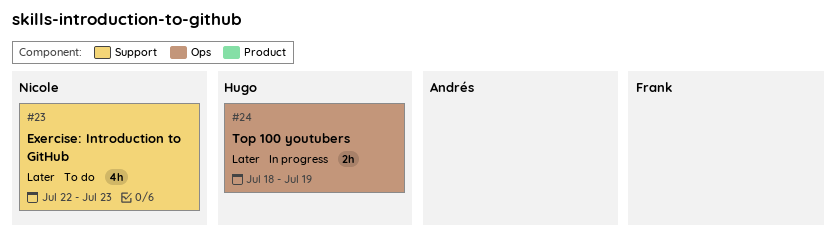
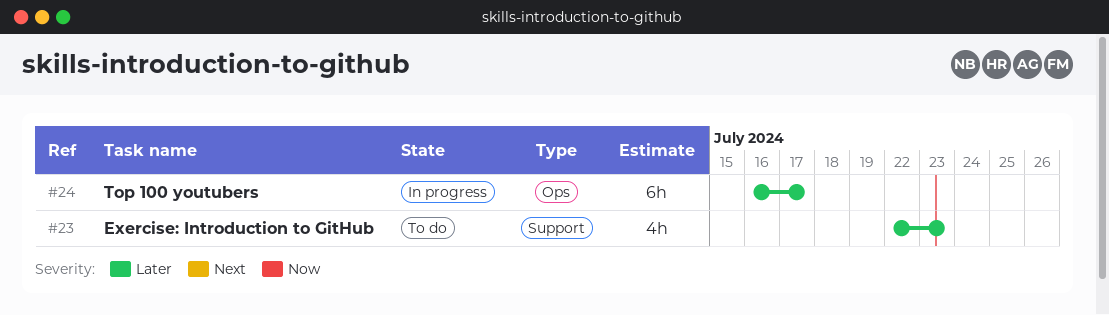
#24, estimate: 2h -> 6h
#24, start: Jul 18 -> Jul 16
#24, due: Jul 19 -> Jul 17

